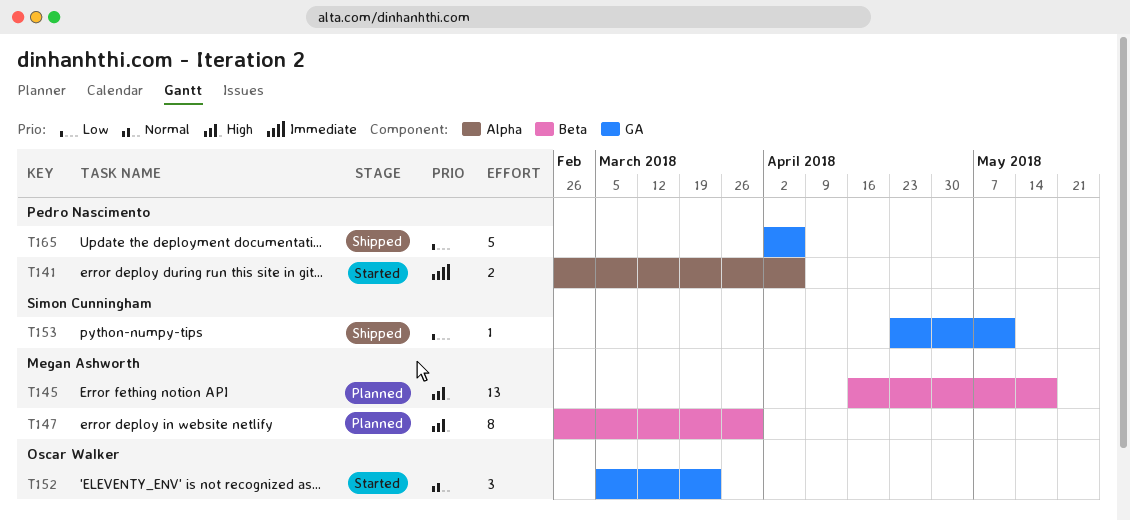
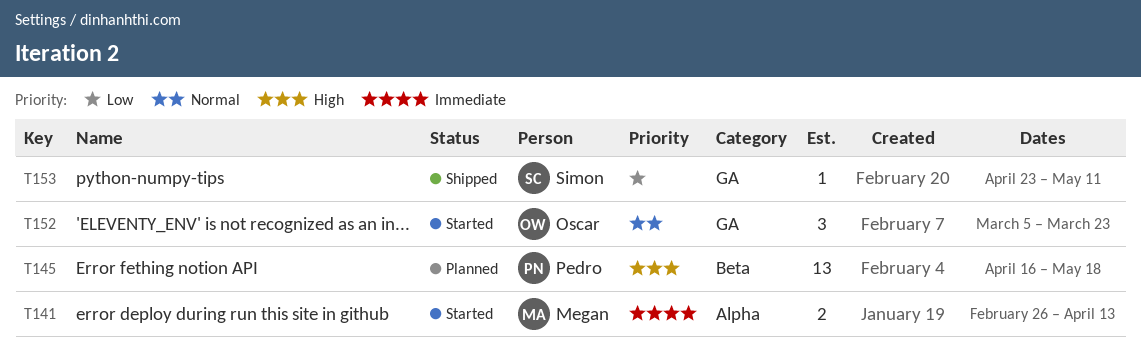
T141, owner: Pedro Nascimento -> Megan Ashworth
T141, due: Apr 6 -> Apr 13
T145, owner: Megan Ashworth -> Pedro Nascimento
T147: present -> none
T165: present -> none

